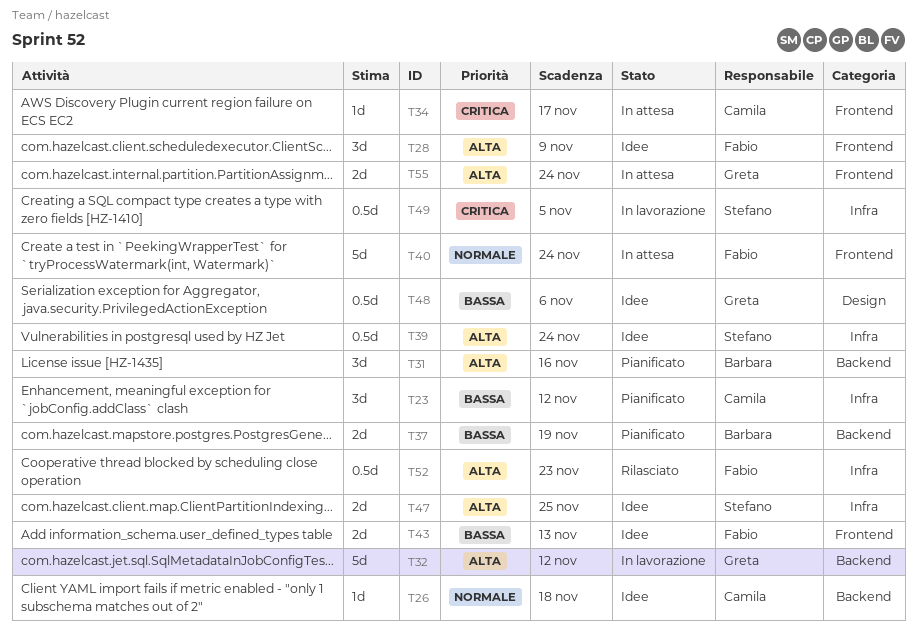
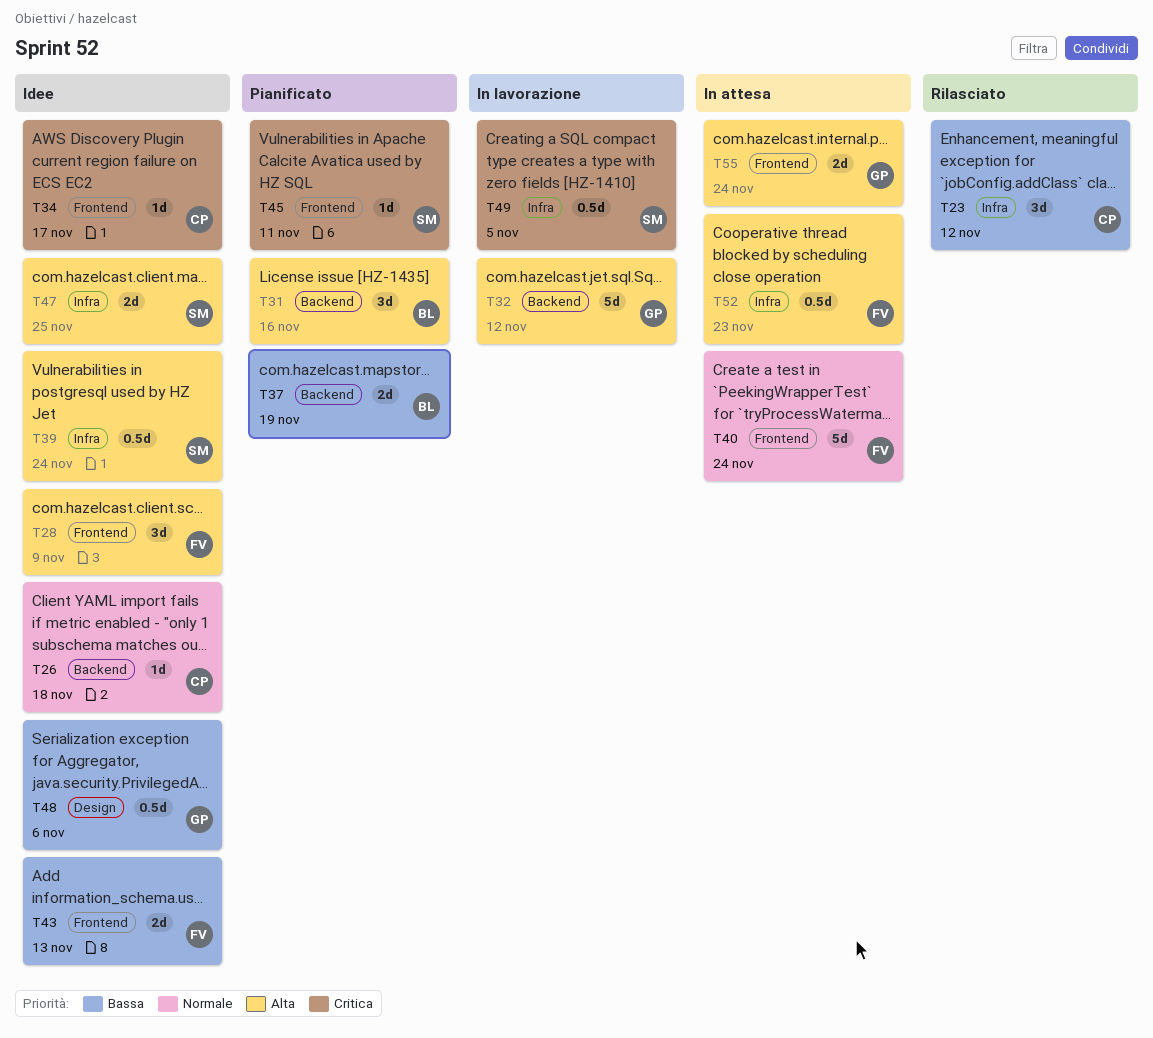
T23, status: Pianificato -> Rilasciato
T34, status: In attesa -> Idee
T45: none -> present
T52, status: Rilasciato -> In attesa

